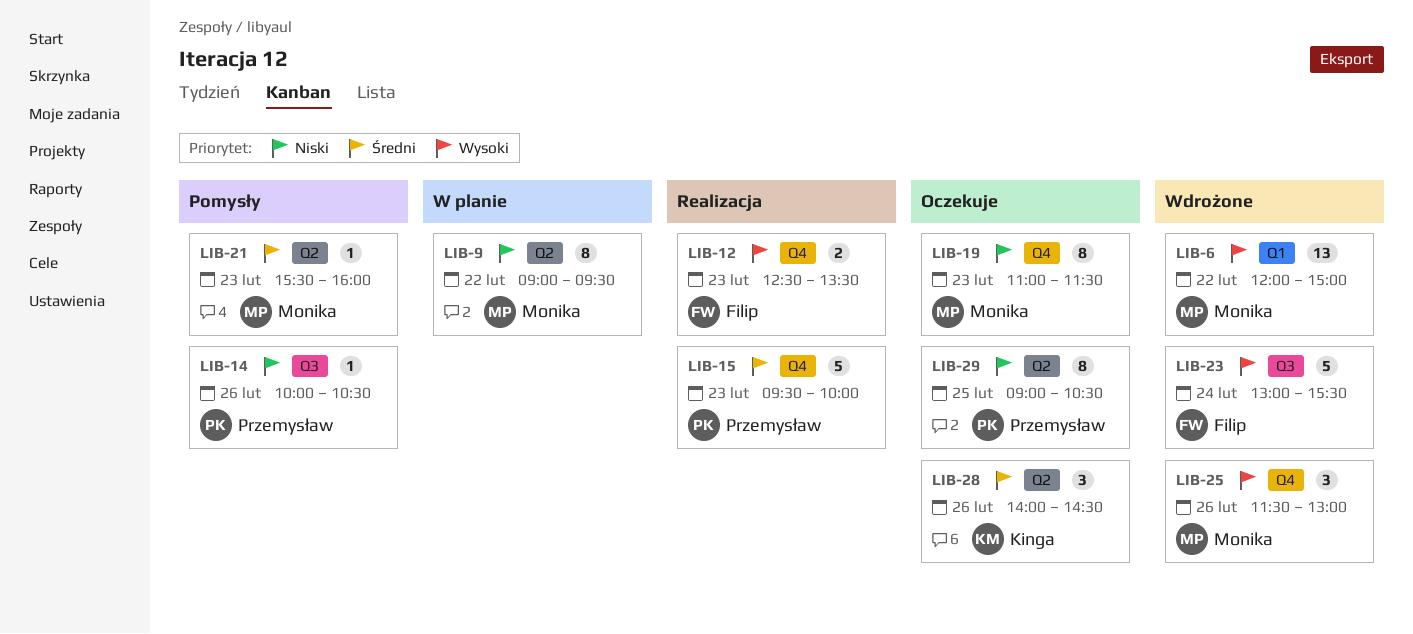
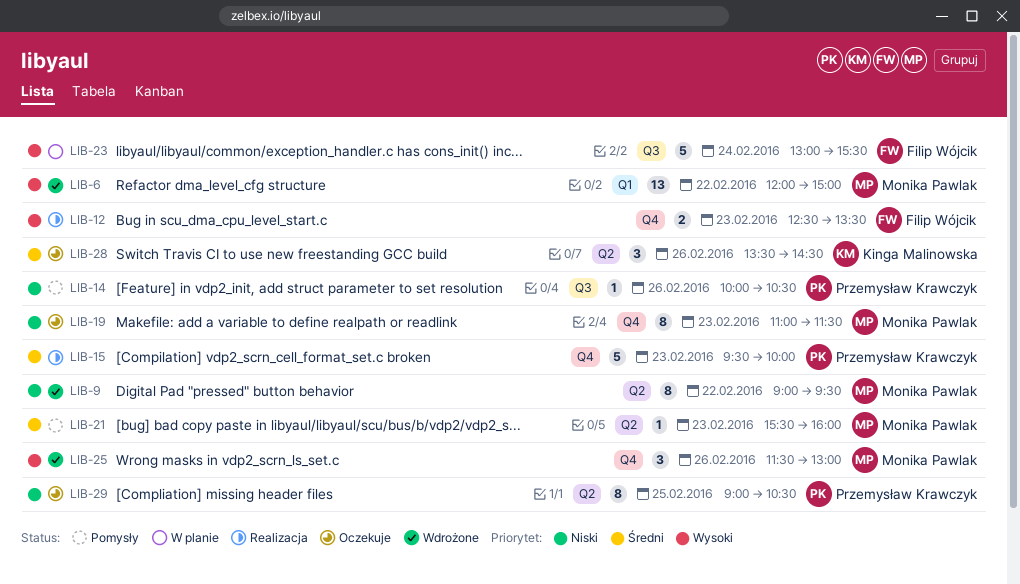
LIB-9, status: W planie -> Wdrożone
LIB-23, status: Wdrożone -> W planie
LIB-28, begins: 14:00 -> 13:30

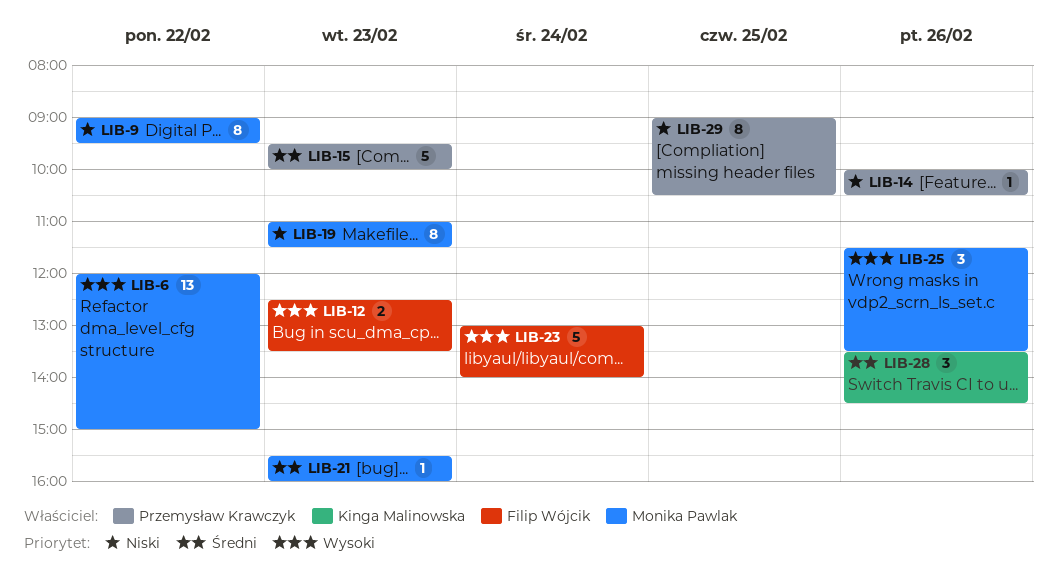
LIB-23, ends: 15:30 -> 14:00
LIB-25, ends: 13:00 -> 13:30

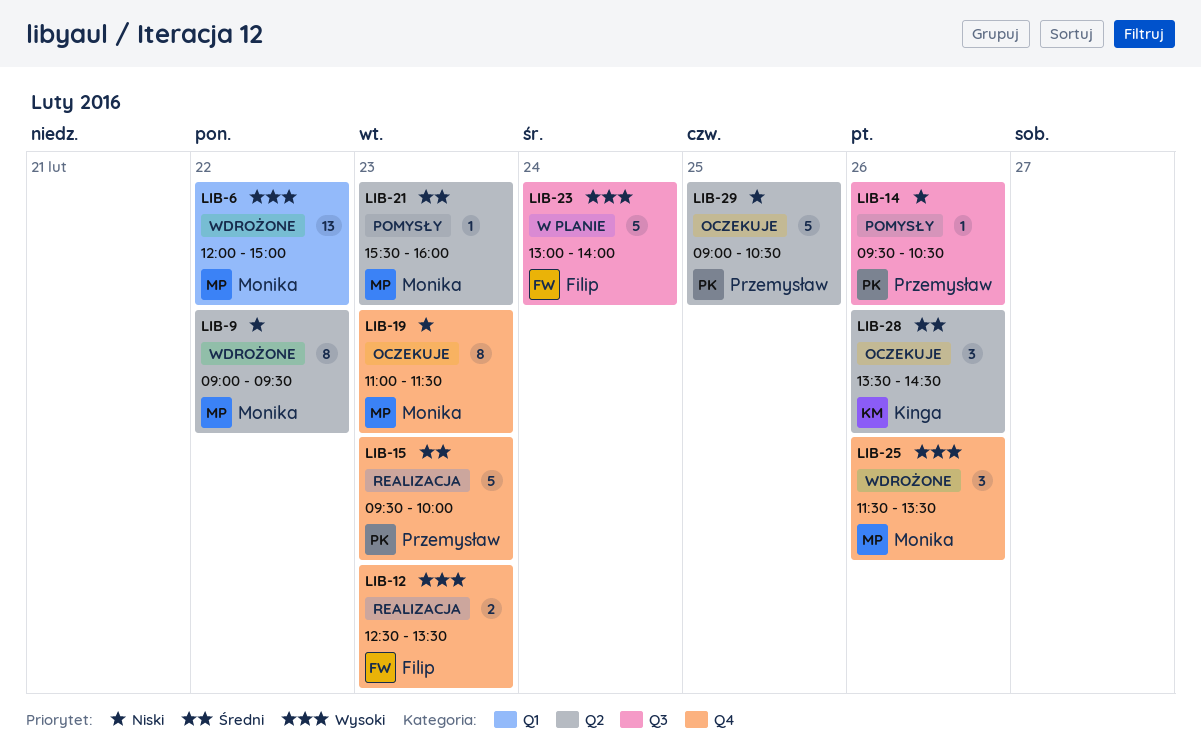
LIB-14, begins: 10:00 -> 09:30
LIB-29, estimate: 8 -> 5

